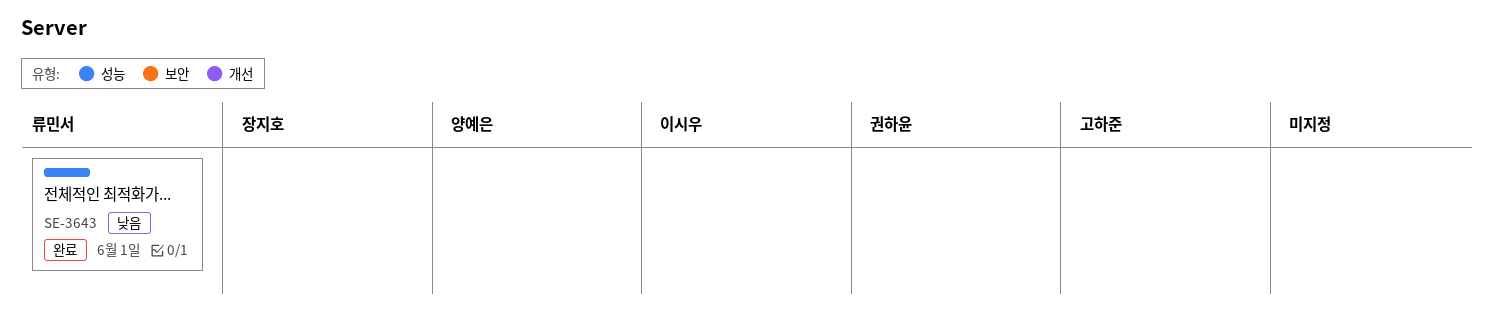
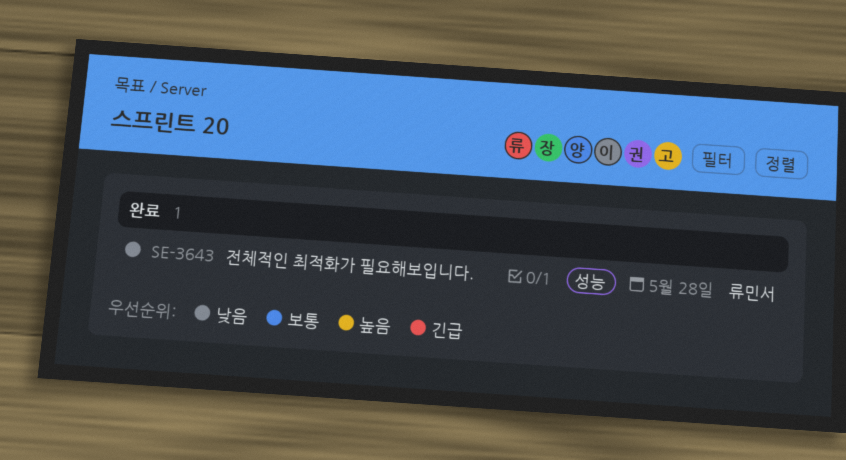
SE-3643, due: Jun 1 -> May 28

